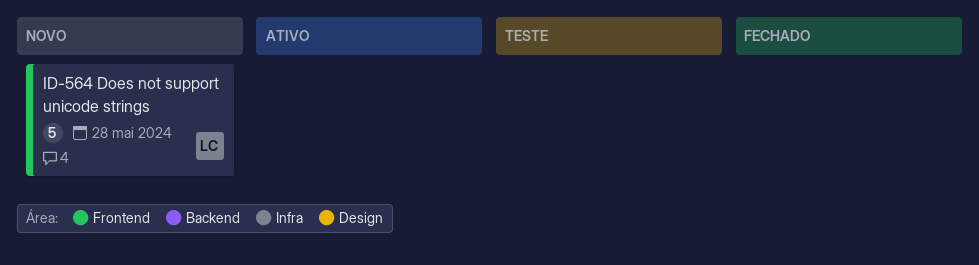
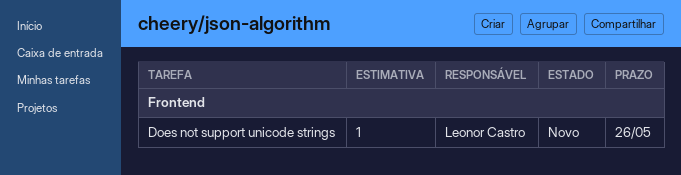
Does not support unicode strings, estimate: 5 -> 1
Does not support unicode strings, due: May 28 -> May 26

